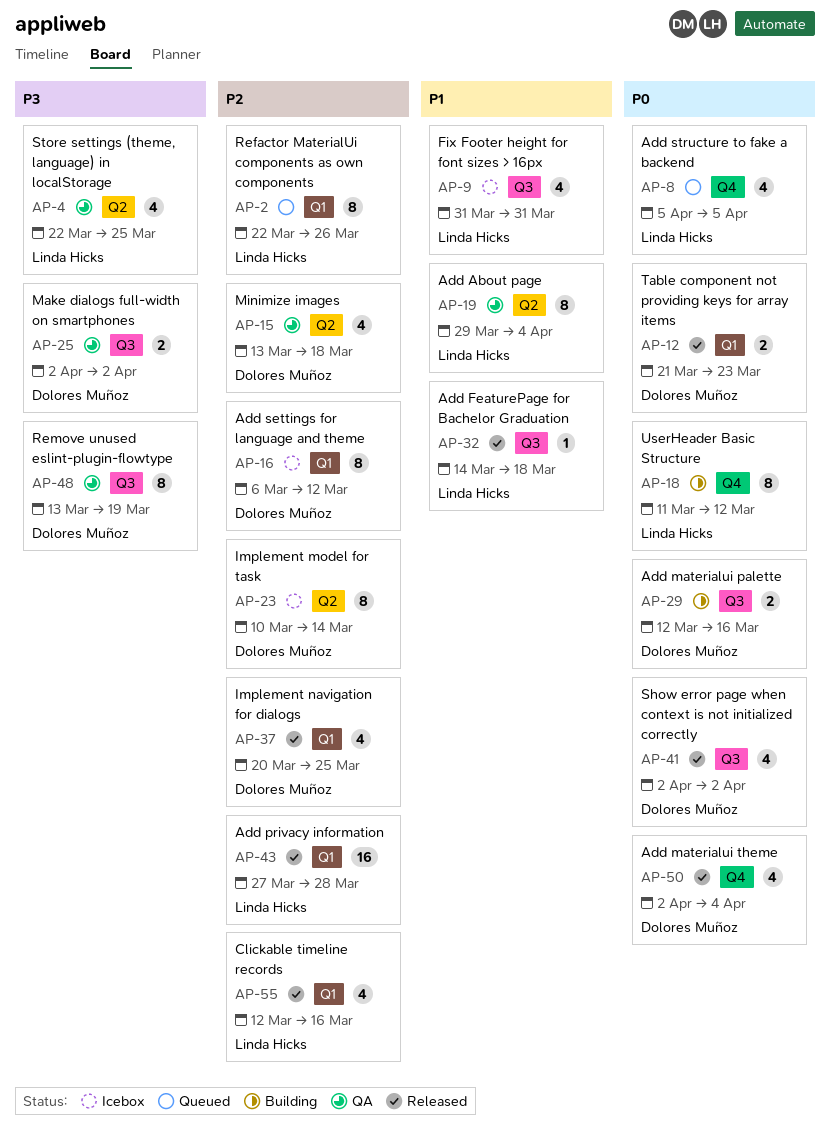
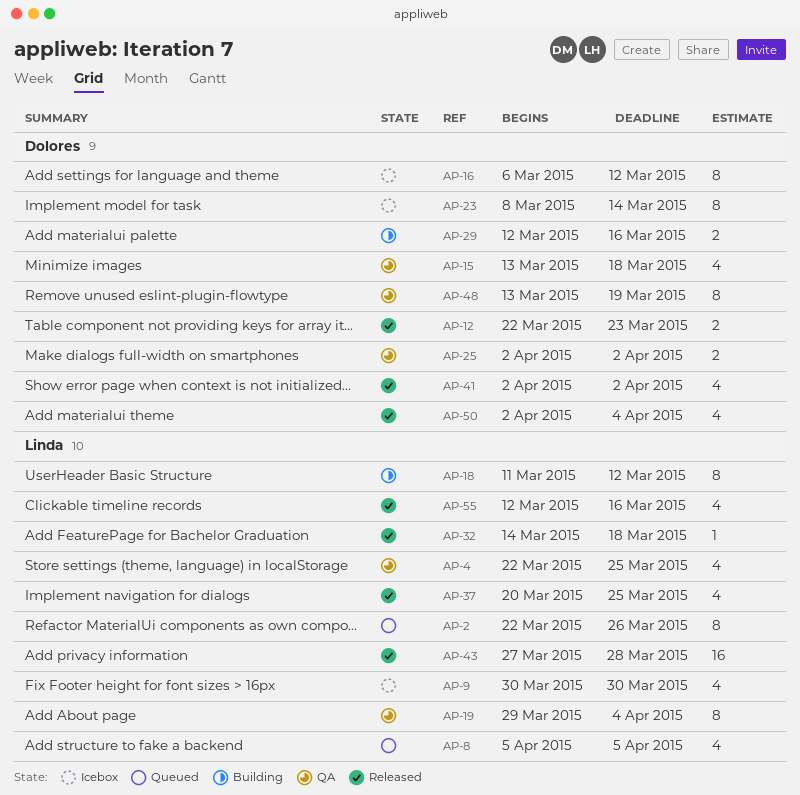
AP-9, start: Mar 31 -> Mar 30
AP-9, due: Mar 31 -> Mar 30
AP-12, start: Mar 21 -> Mar 22
AP-23, start: Mar 10 -> Mar 8
AP-37, owner: Dolores Muñoz -> Linda Hicks

